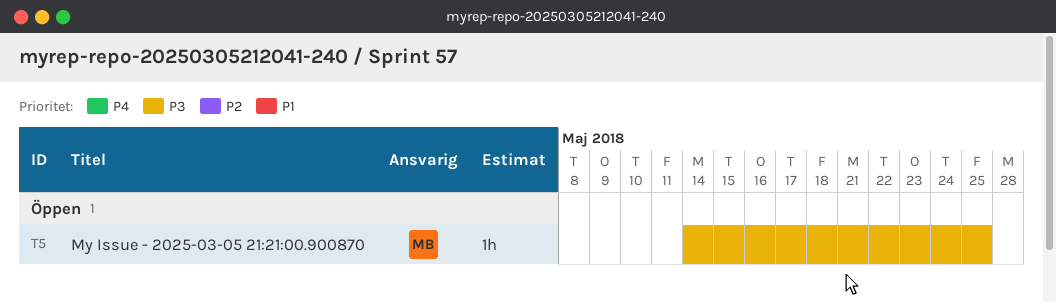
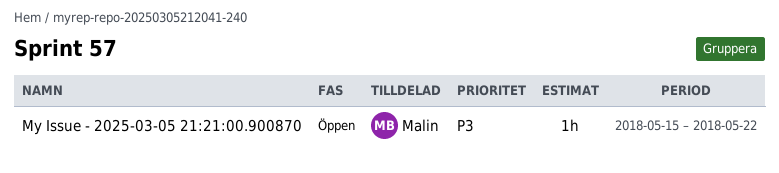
My Issue - 2025-03-05 21:21:00.900870, start: May 14 -> May 15
My Issue - 2025-03-05 21:21:00.900870, due: May 25 -> May 22

